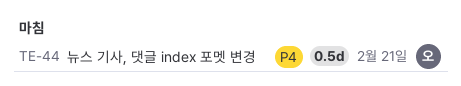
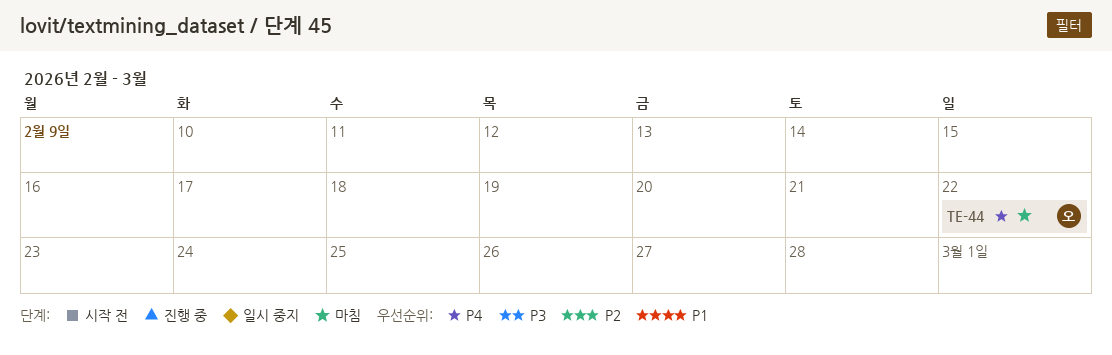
TE-44, due: Feb 21 -> Feb 22

